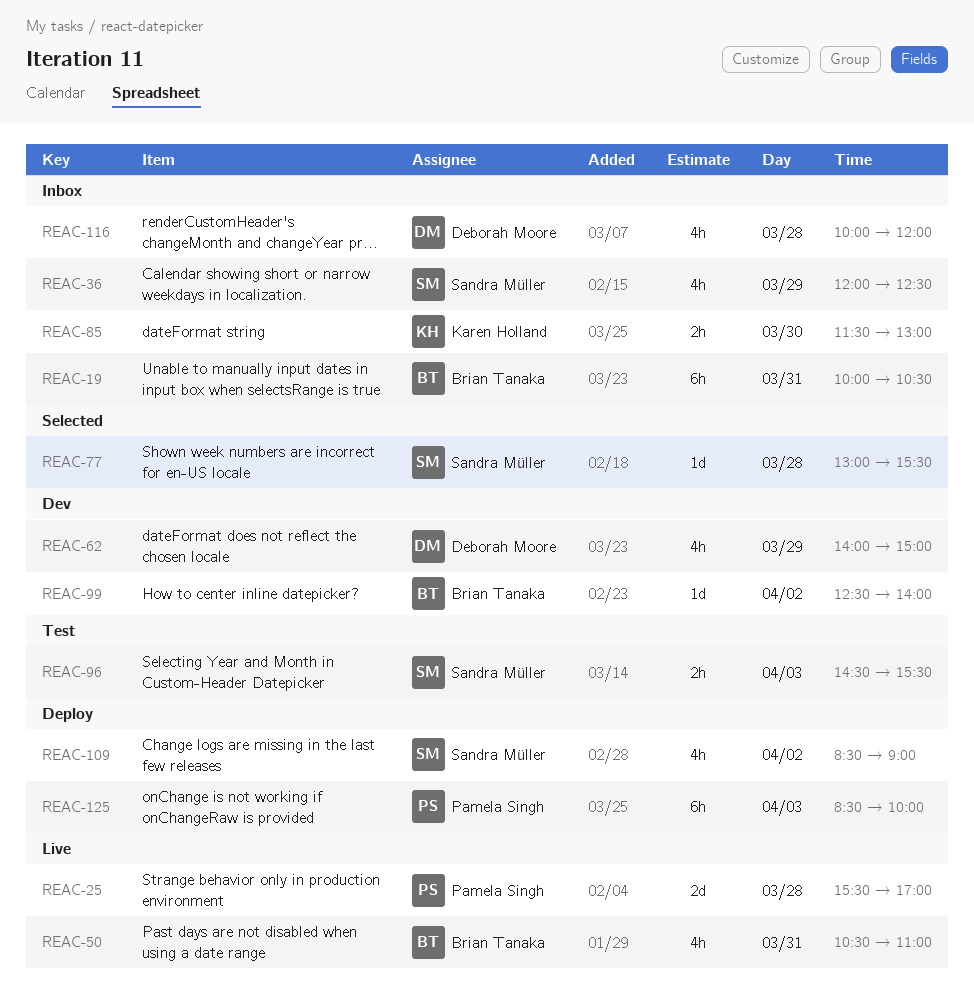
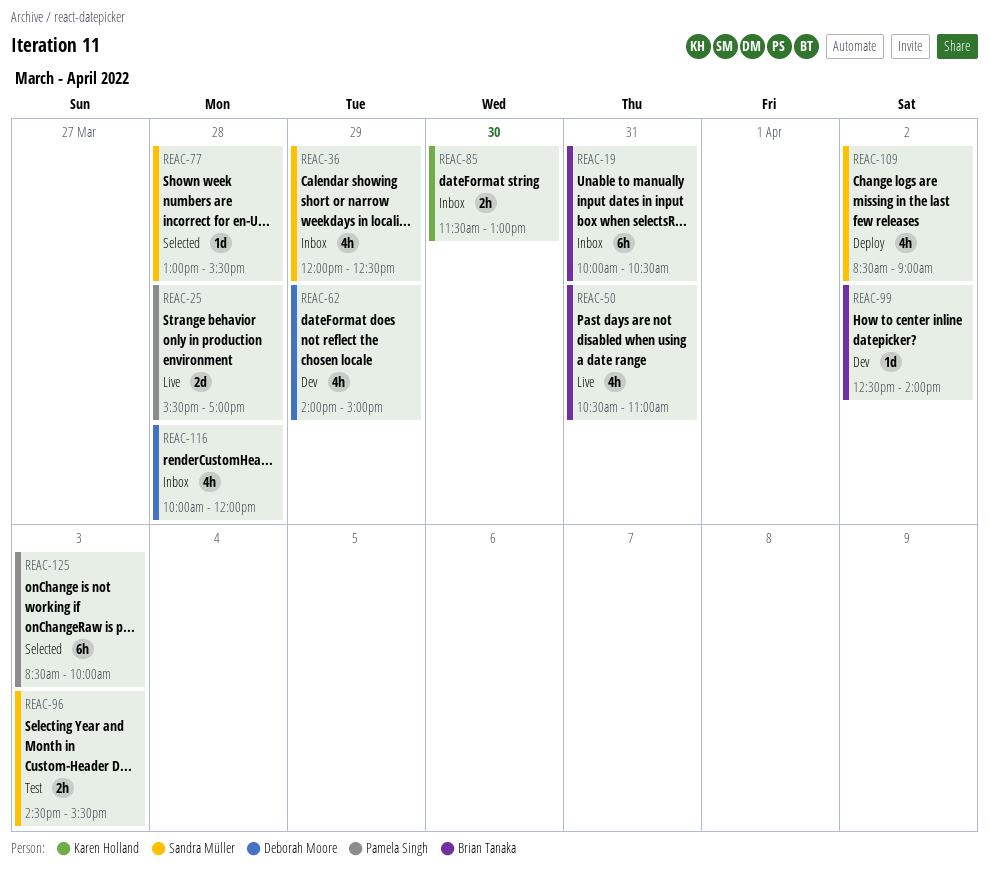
REAC-125, status: Deploy -> Selected

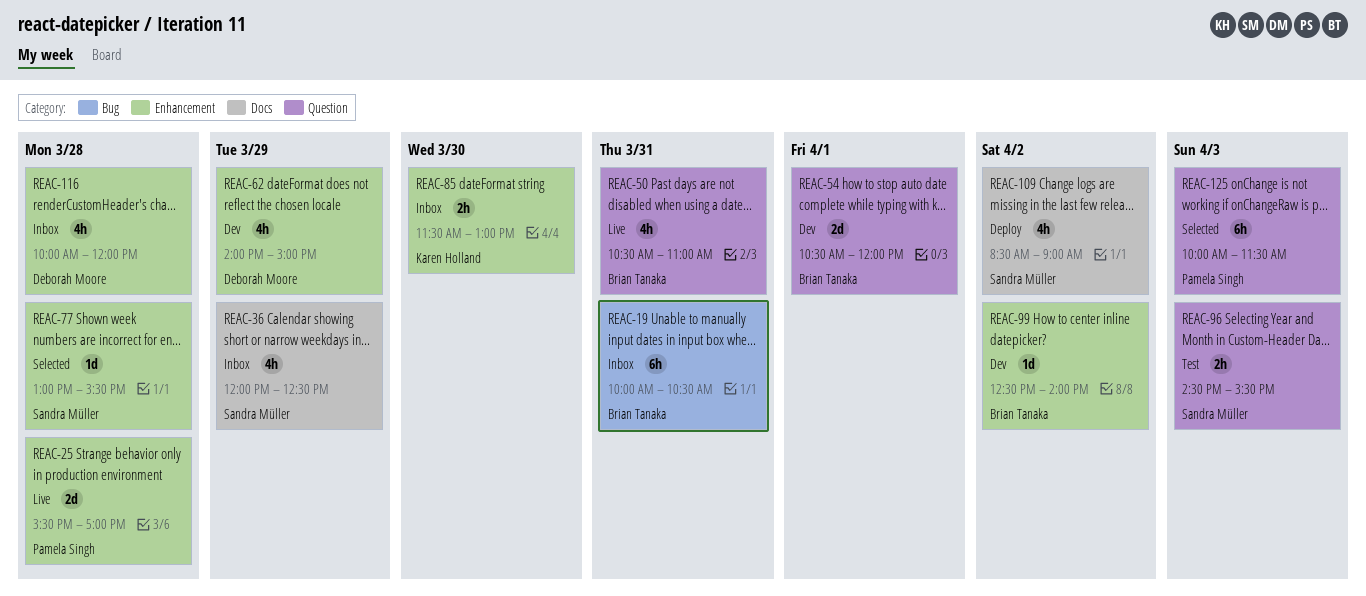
REAC-54: none -> present
REAC-125, begins: 08:30 -> 10:00
REAC-125, ends: 10:00 -> 11:30

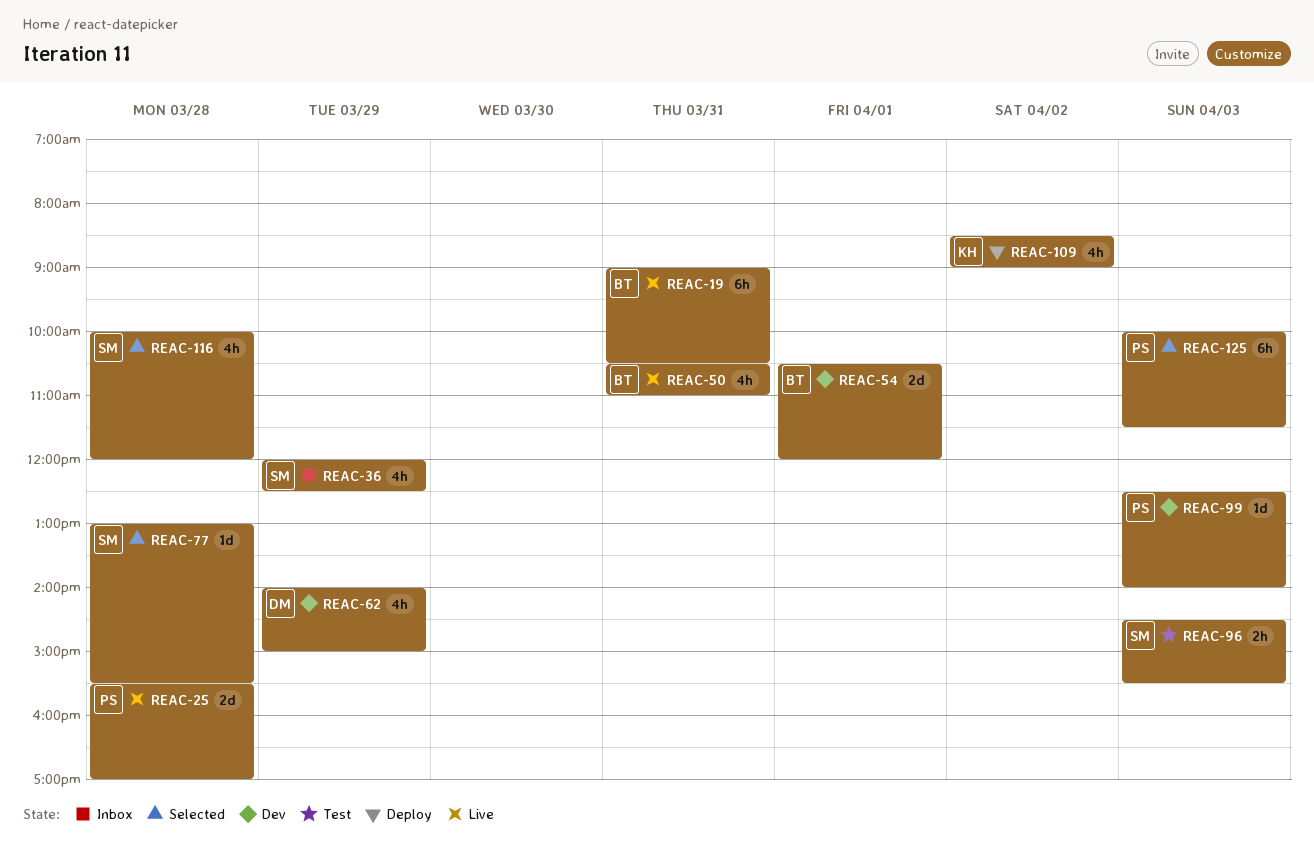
REAC-19, status: Inbox -> Live
REAC-19, begins: 10:00 -> 09:00
REAC-85: present -> none
REAC-99, owner: Brian Tanaka -> Pamela Singh
REAC-99, day: Apr 2 -> Apr 3
REAC-109, owner: Sandra Müller -> Karen Holland
REAC-116, status: Inbox -> Selected
REAC-116, owner: Deborah Moore -> Sandra Müller

